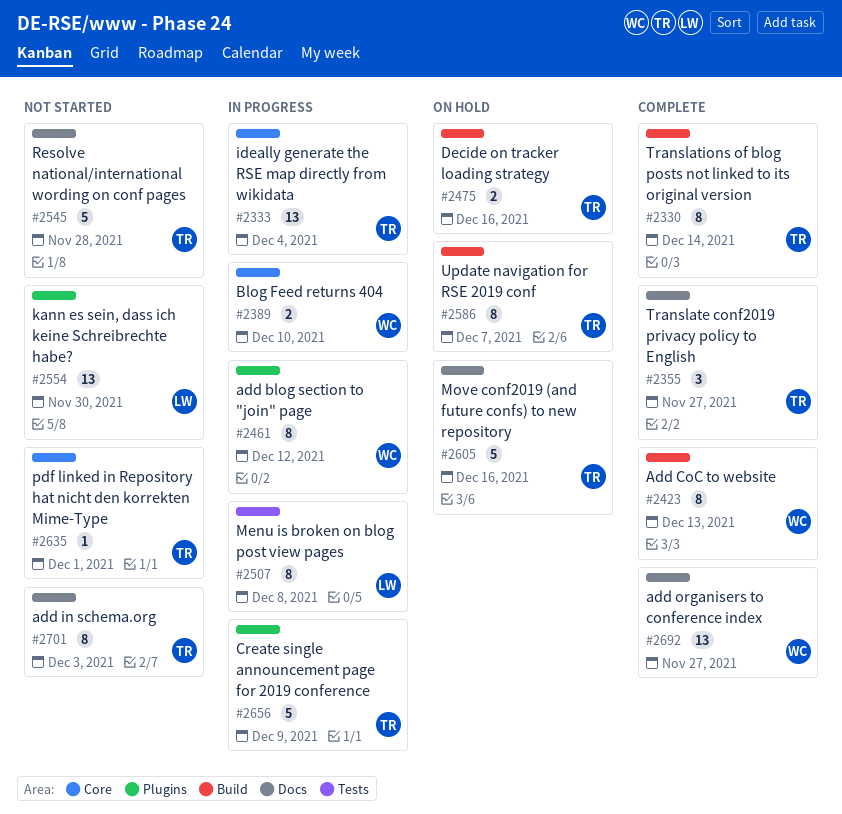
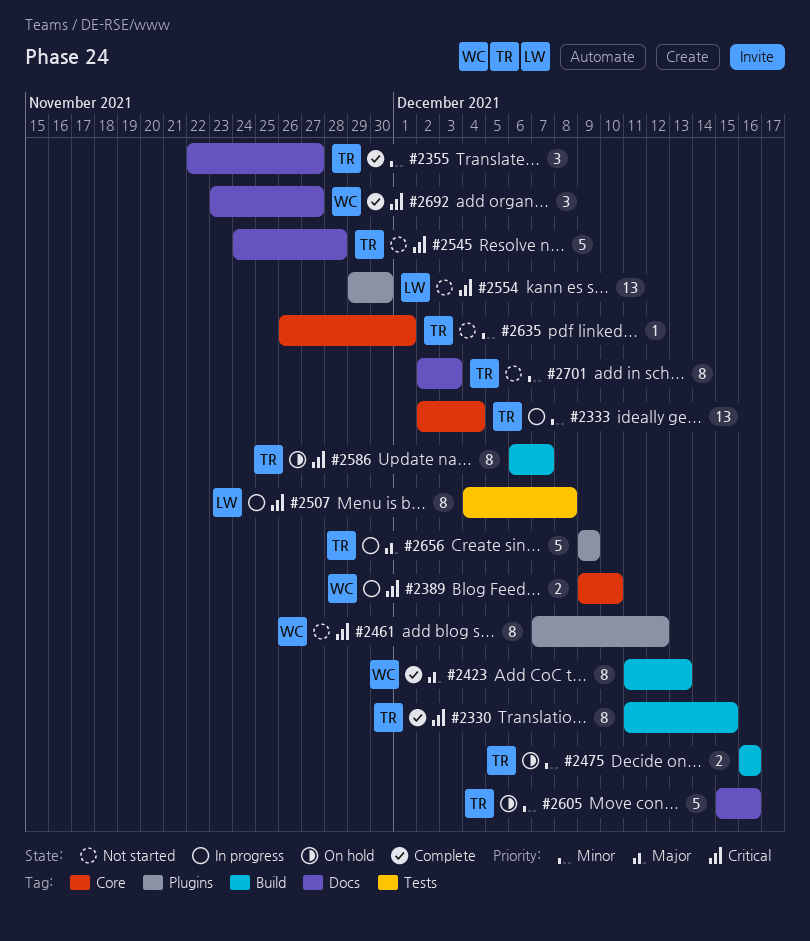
#2330, due: Dec 14 -> Dec 15
#2461, status: In progress -> Not started
#2692, estimate: 13 -> 3

